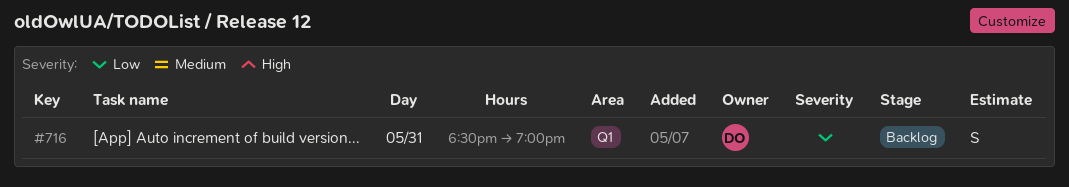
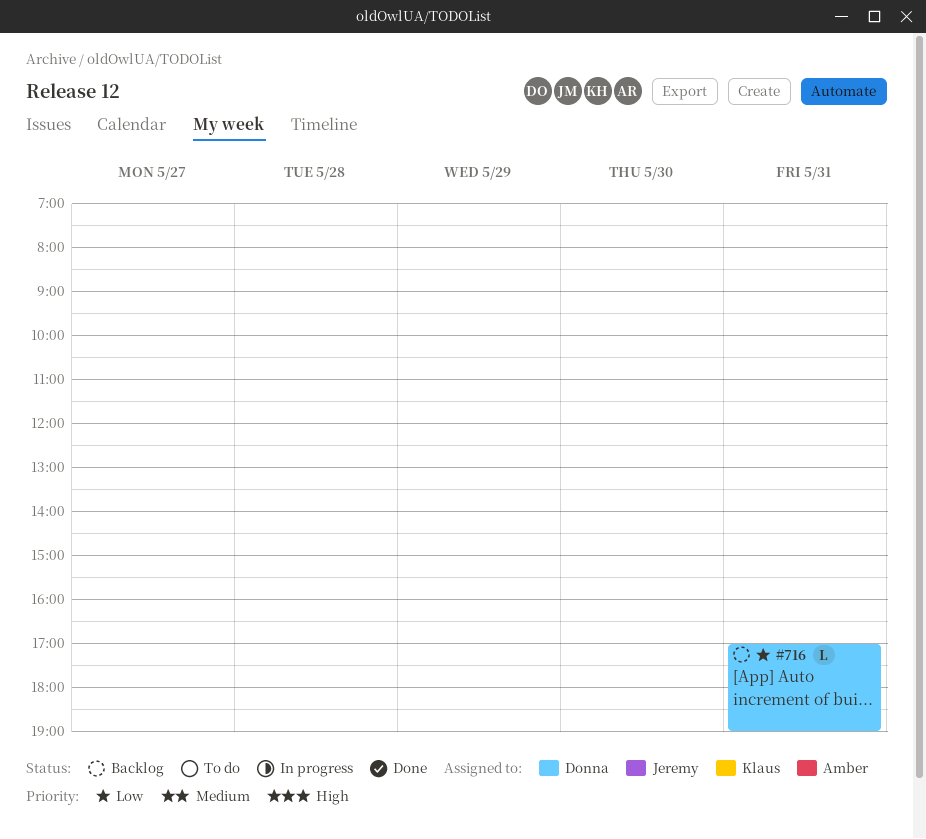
#716, estimate: S -> L
#716, begins: 18:30 -> 17:00

